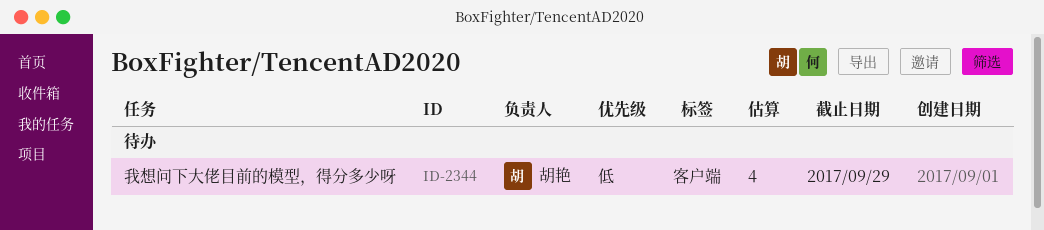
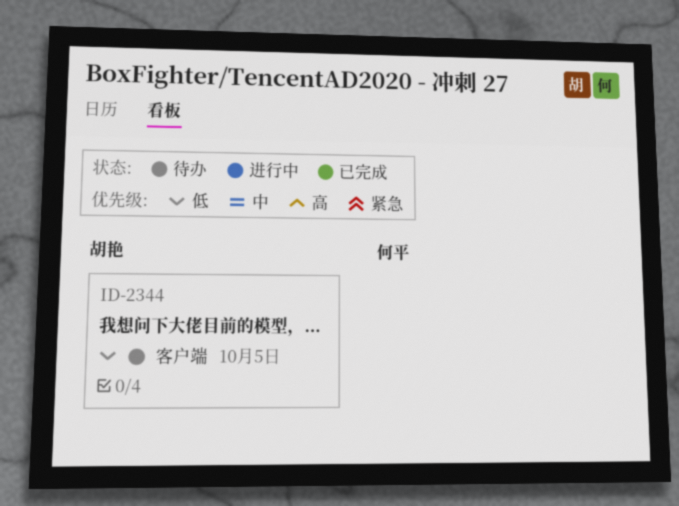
ID-2344, due: Sep 29 -> Oct 5

